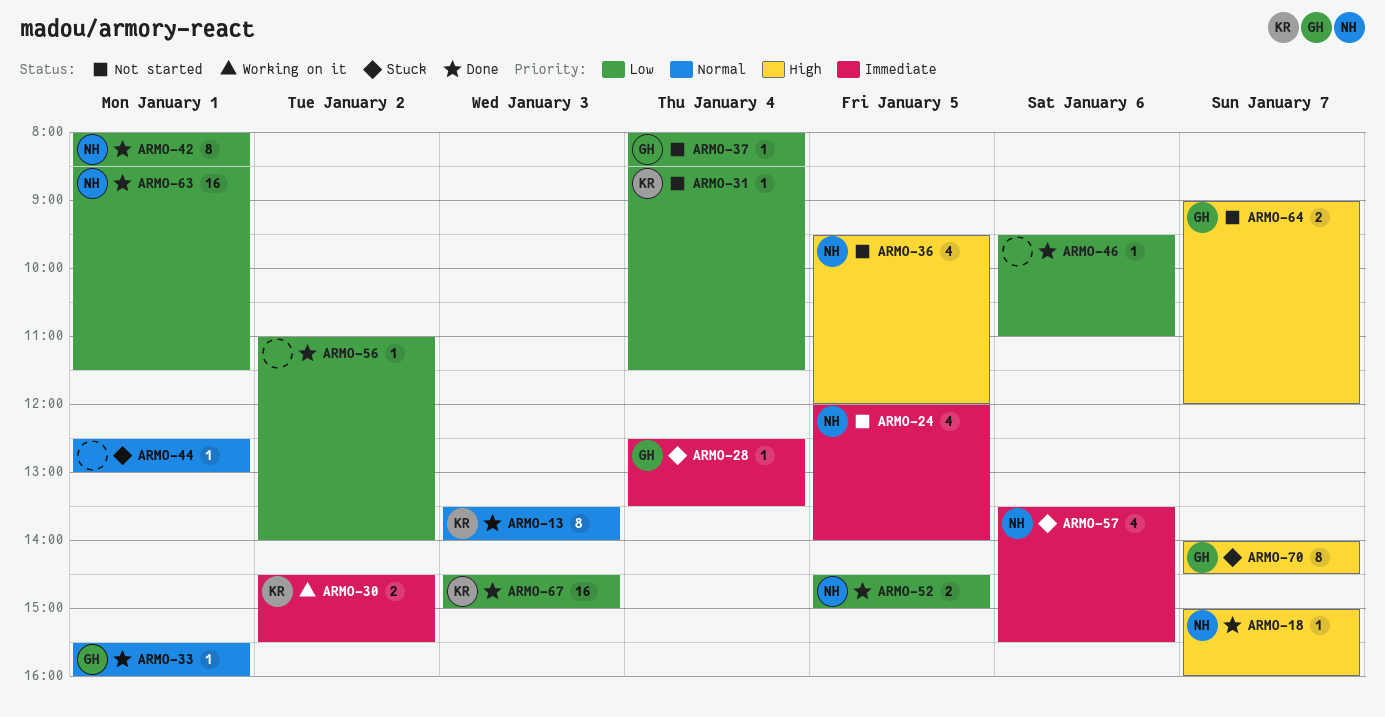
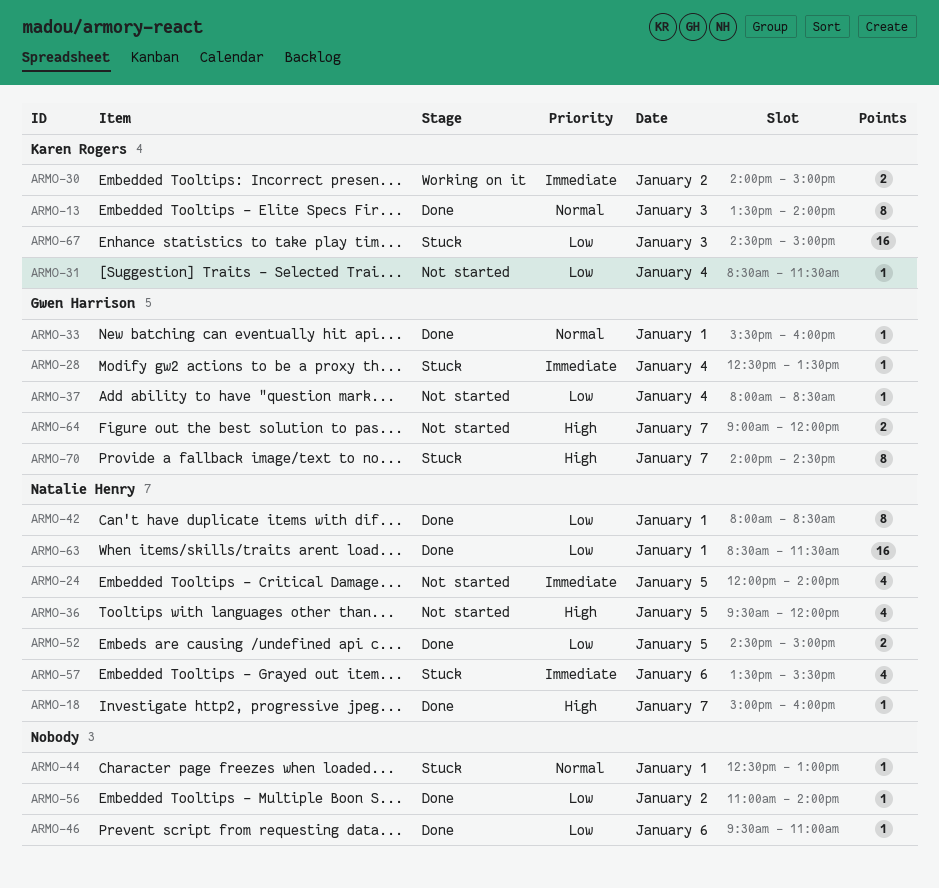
ARMO-30, begins: 14:30 -> 14:00
ARMO-30, ends: 15:30 -> 15:00
ARMO-67, status: Done -> Stuck

